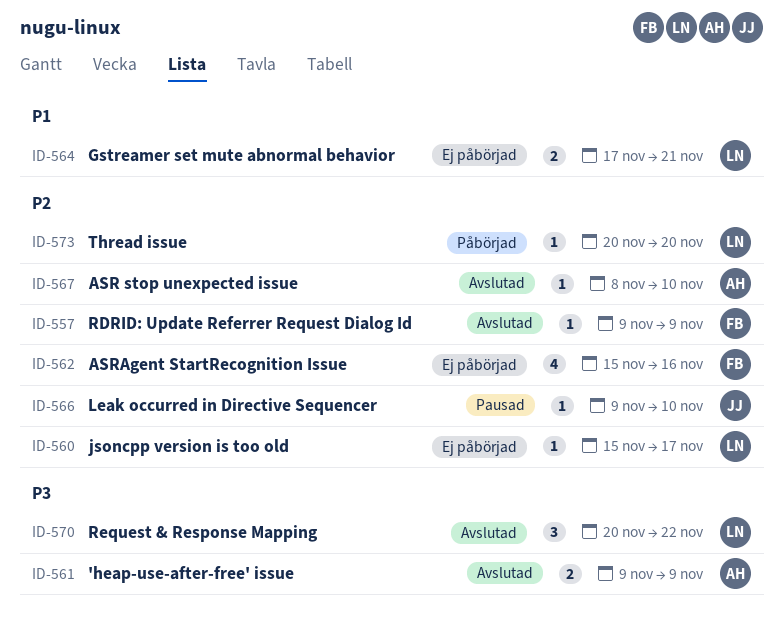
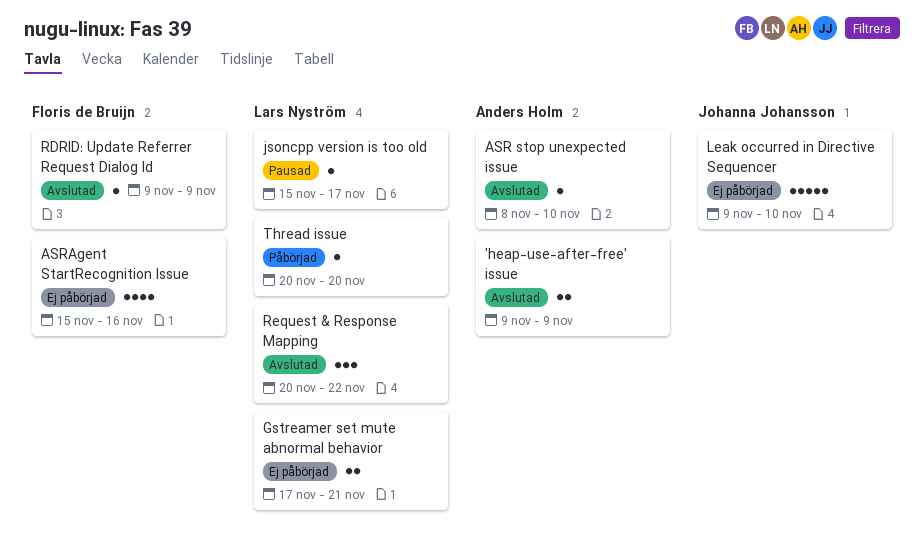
jsoncpp version is too old, status: Ej påbörjad -> Pausad
Leak occurred in Directive Sequencer, status: Pausad -> Ej påbörjad
Leak occurred in Directive Sequencer, estimate: 1 -> 5

